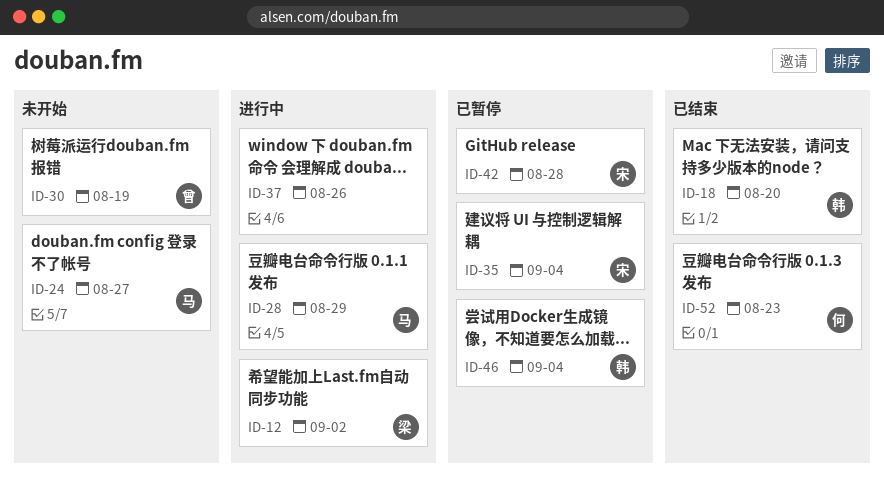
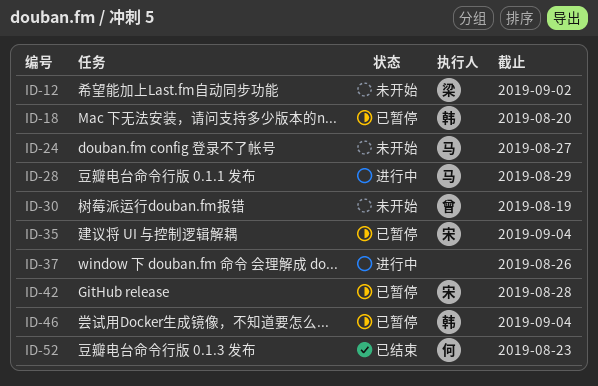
ID-12, status: 进行中 -> 未开始
ID-18, status: 已结束 -> 已暂停

